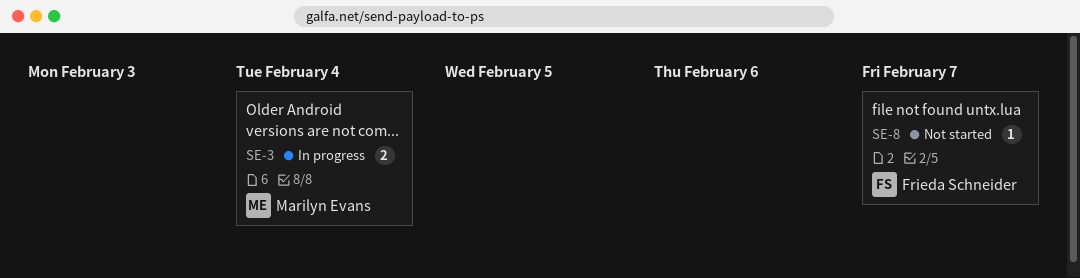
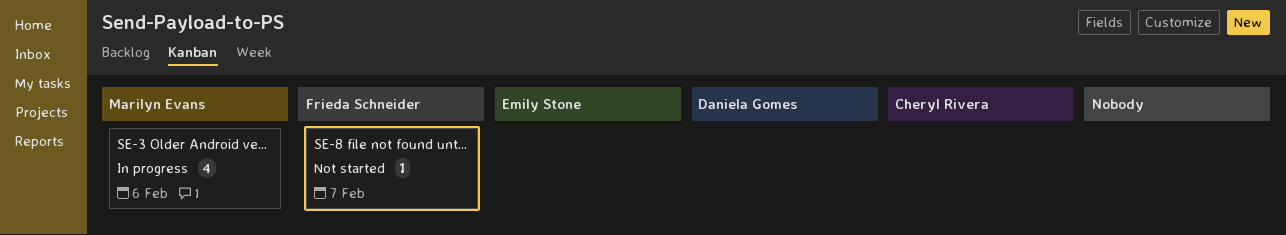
SE-3, estimate: 2 -> 4
SE-3, due: Feb 4 -> Feb 6

